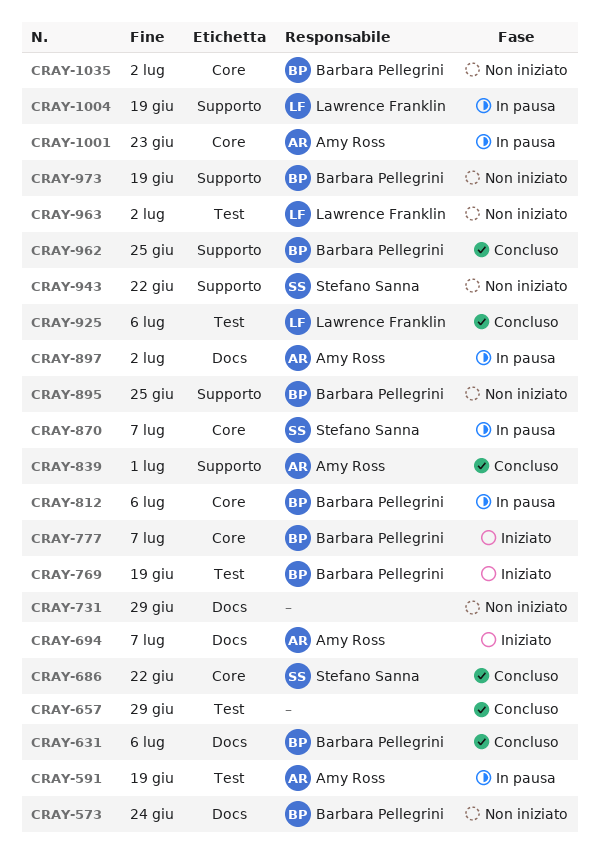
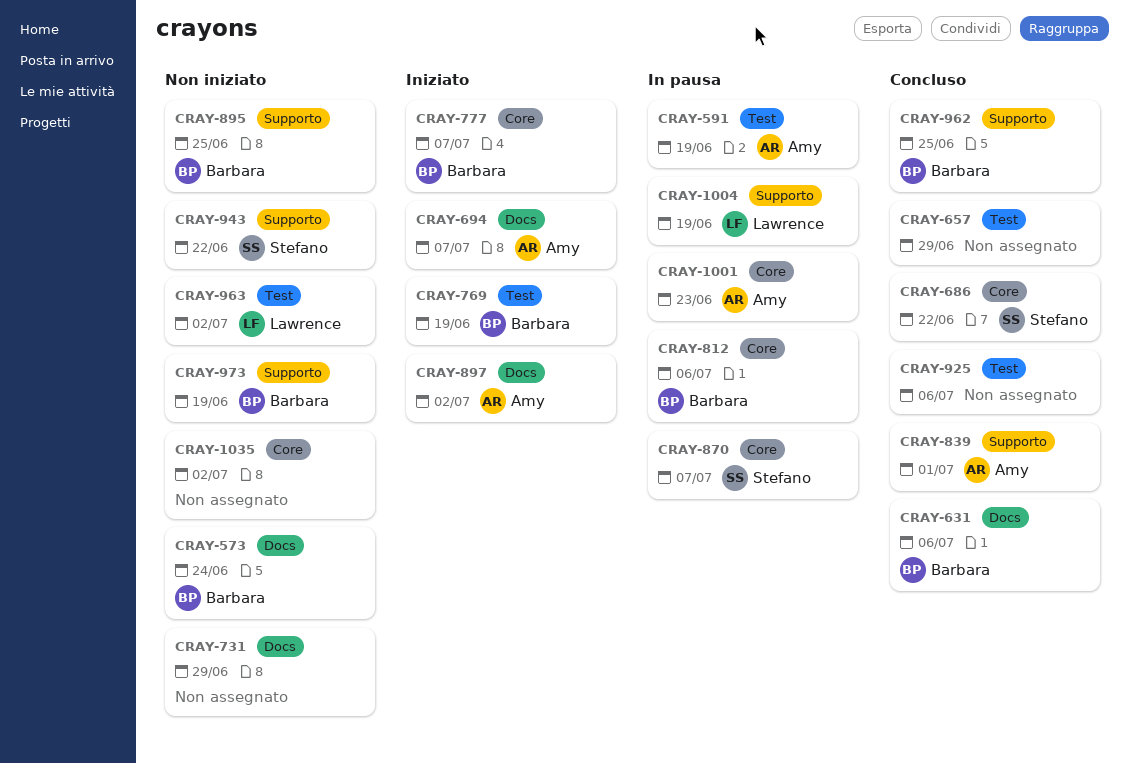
CRAY-897, status: In pausa -> Iniziato
CRAY-925, owner: Lawrence Franklin -> none
CRAY-1035, owner: Barbara Pellegrini -> none

